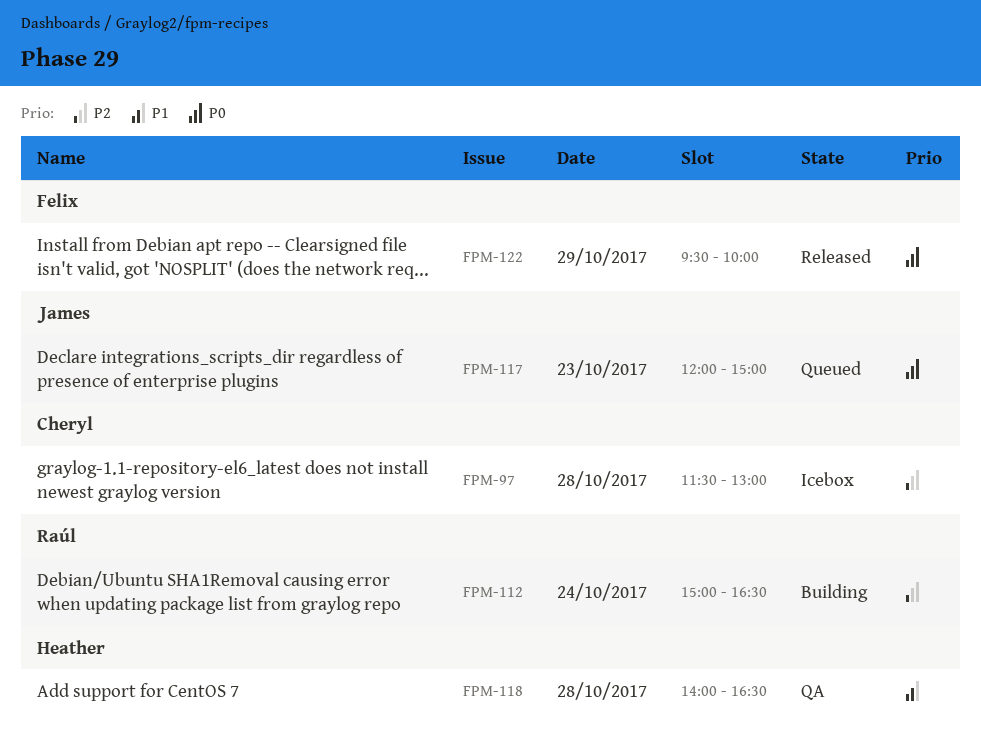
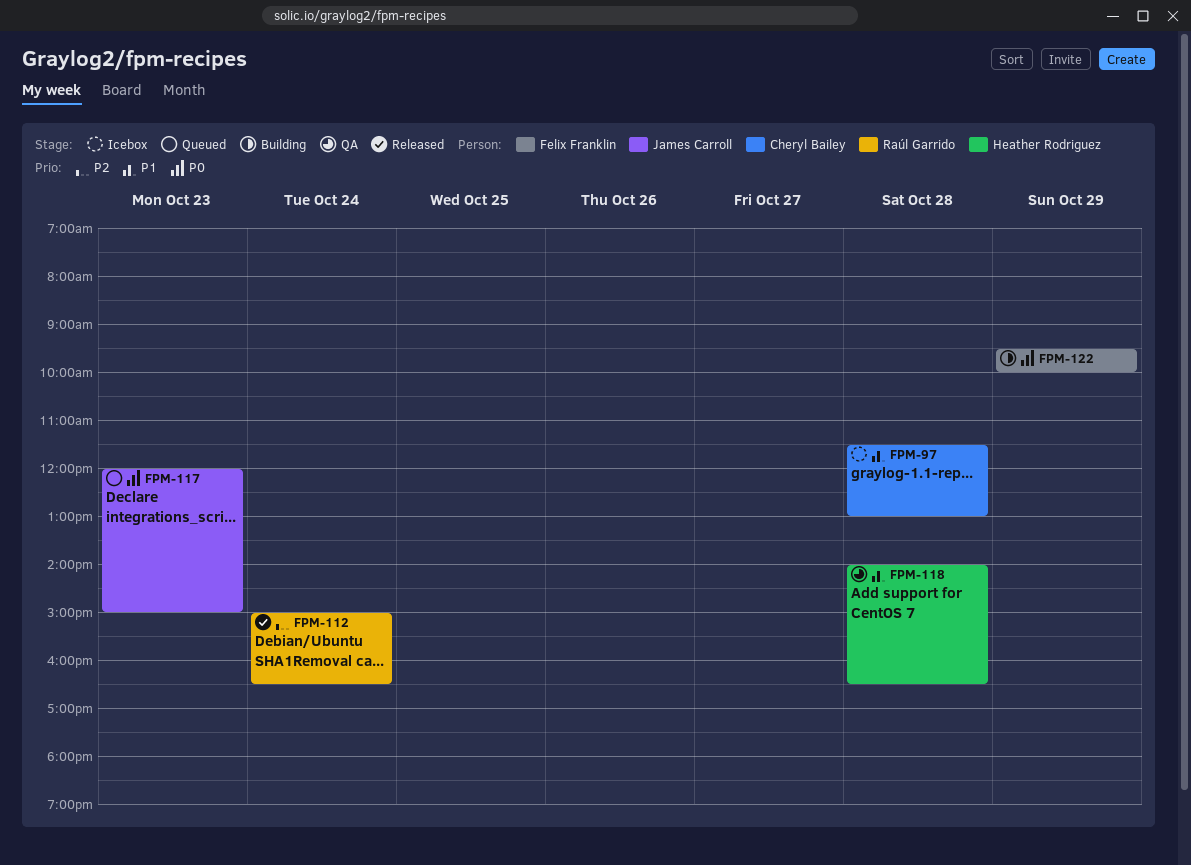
FPM-97, priority: P2 -> P1
FPM-112, status: Building -> Released
FPM-122, status: Released -> Building

